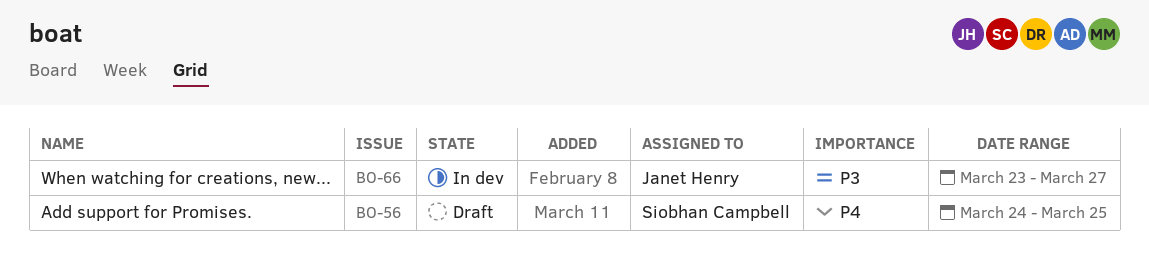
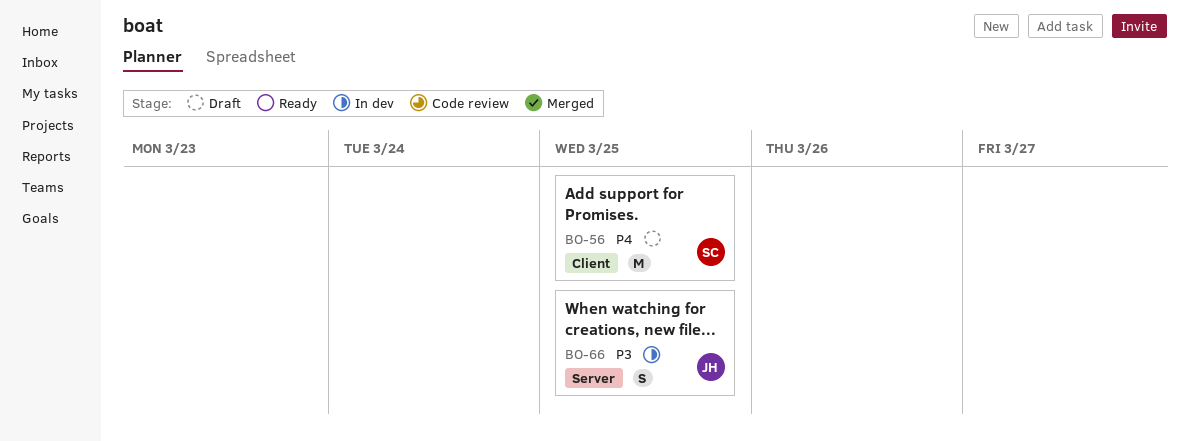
BO-66, due: Mar 27 -> Mar 25

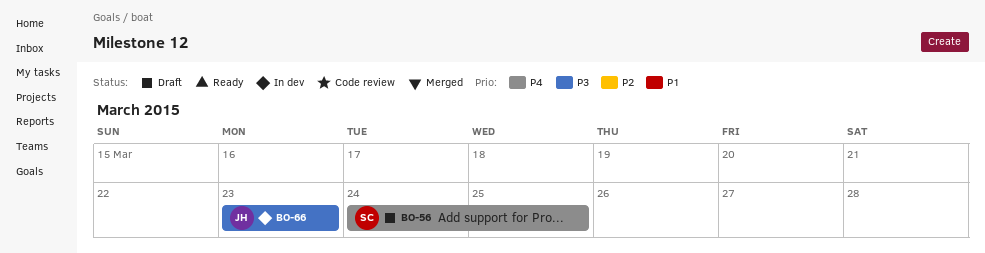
BO-66, due: Mar 25 -> Mar 23

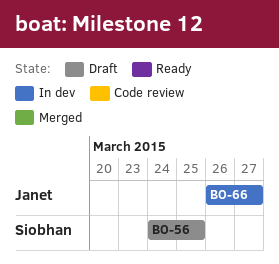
BO-66, start: Mar 23 -> Mar 26
BO-66, due: Mar 23 -> Mar 27

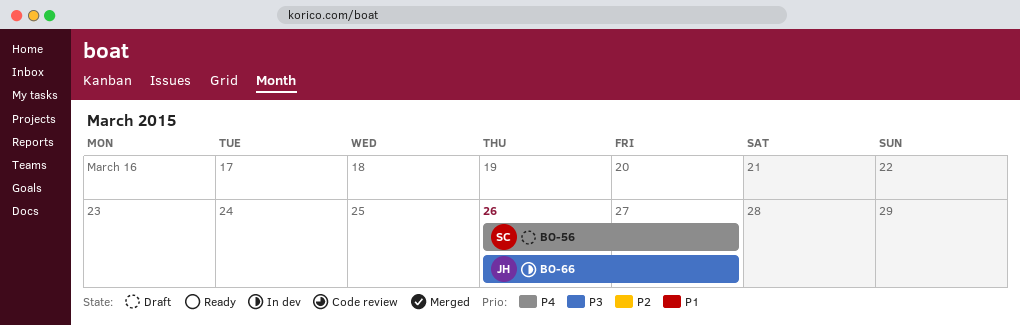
BO-56, start: Mar 24 -> Mar 26
BO-56, due: Mar 25 -> Mar 27

